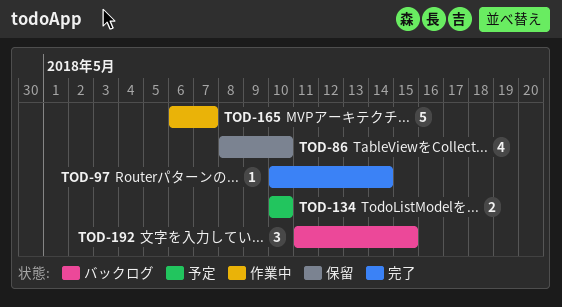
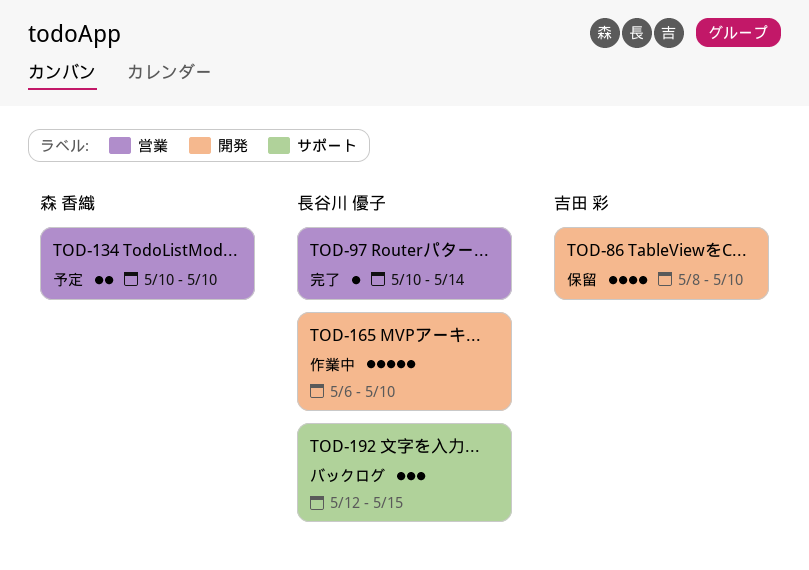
TOD-165, due: May 7 -> May 10
TOD-192, start: May 11 -> May 12

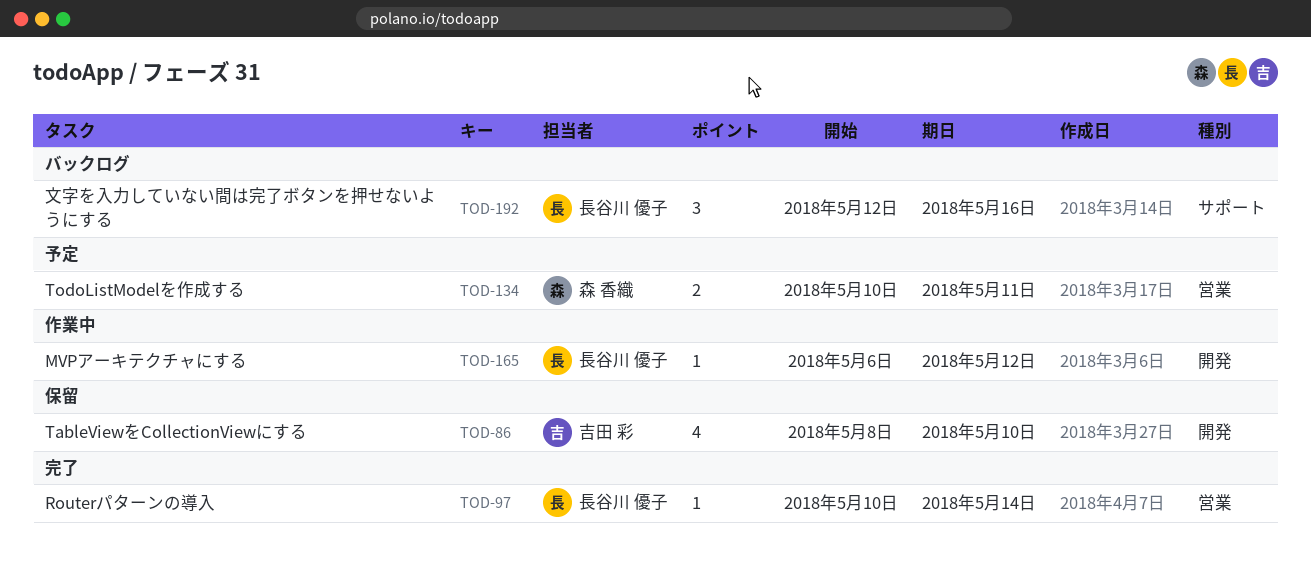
TOD-134, due: May 10 -> May 11
TOD-165, estimate: 5 -> 1
TOD-165, due: May 10 -> May 12
TOD-192, due: May 15 -> May 16

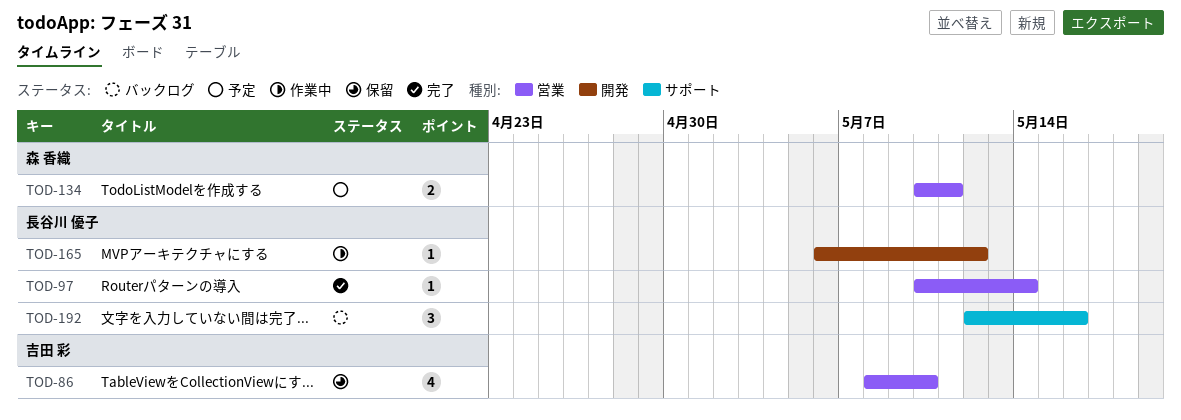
TOD-86, label: 開発 -> 営業

